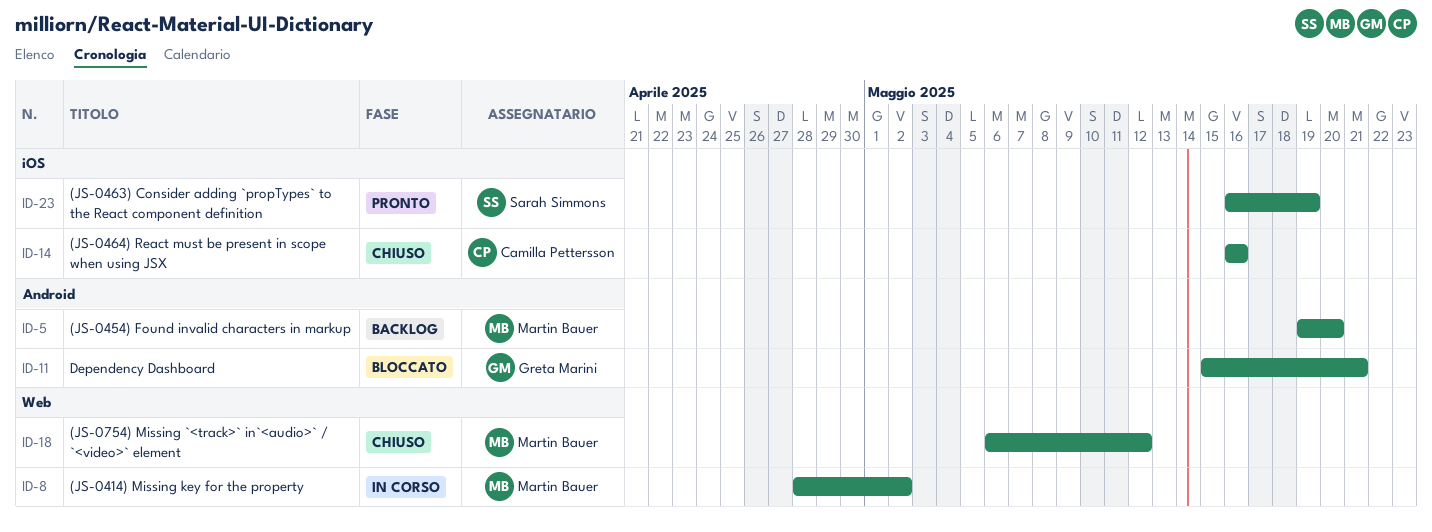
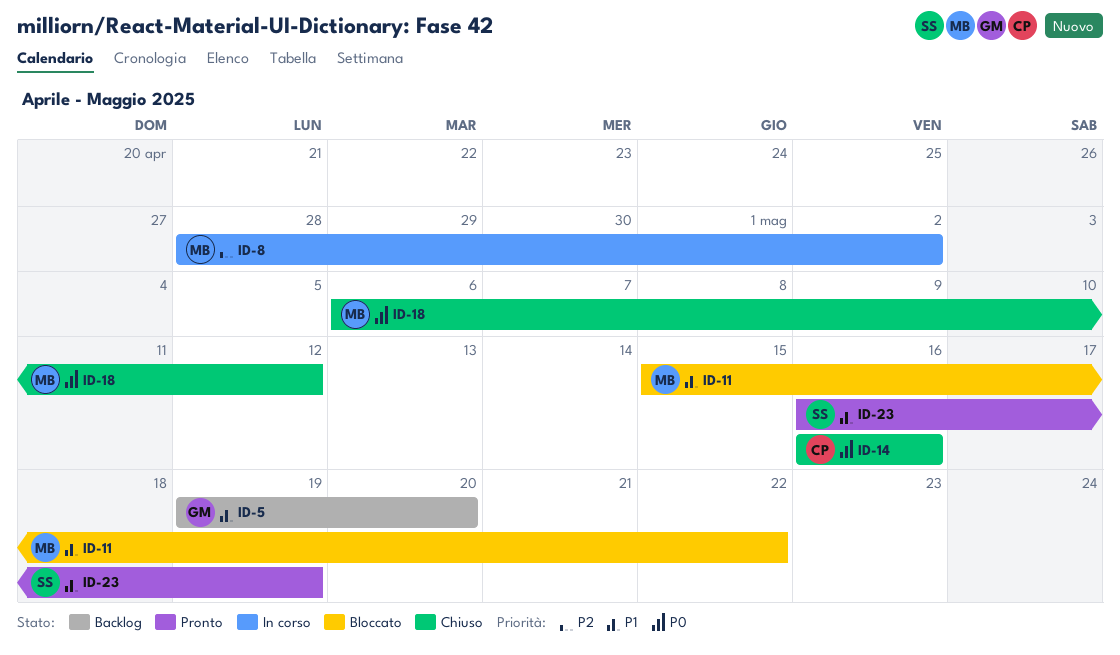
ID-5, owner: Martin Bauer -> Greta Marini
ID-11, owner: Greta Marini -> Martin Bauer
ID-11, due: May 21 -> May 22

